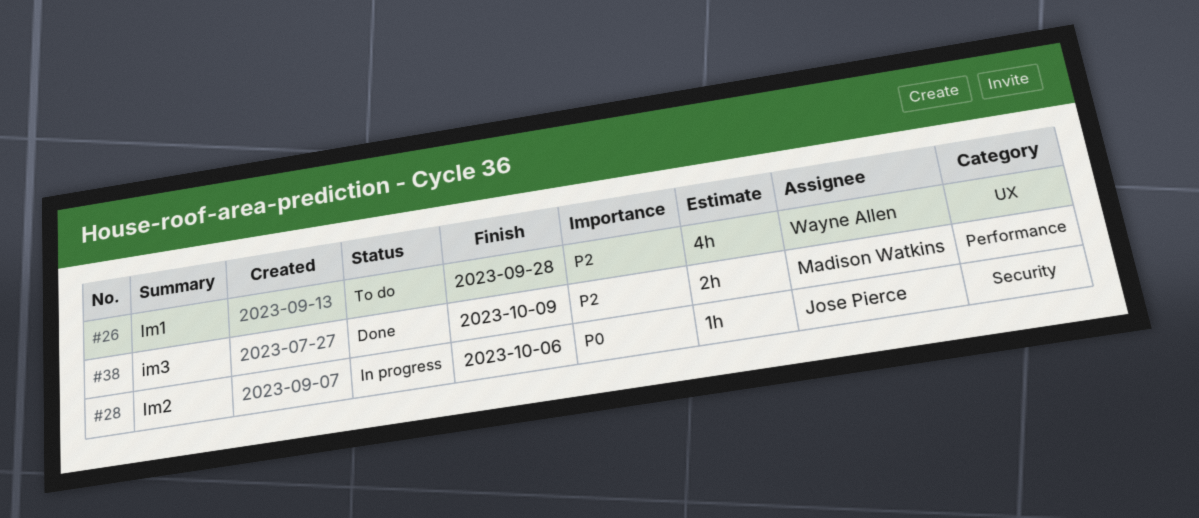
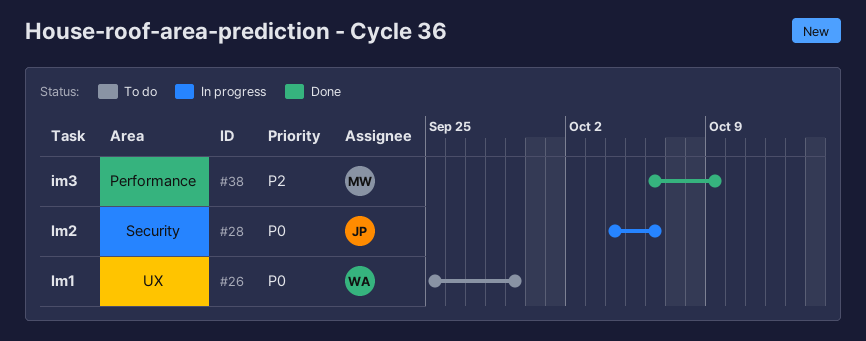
#26, priority: P2 -> P0
#26, due: Sep 28 -> Sep 29

